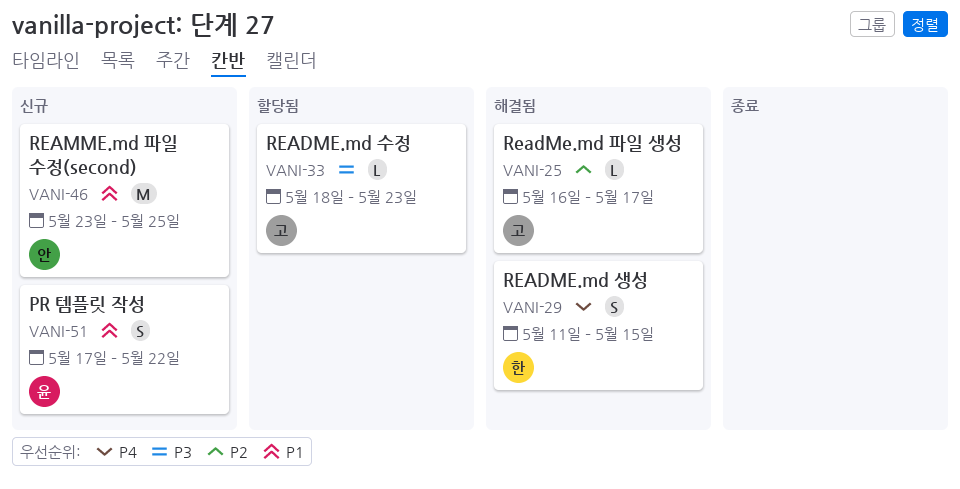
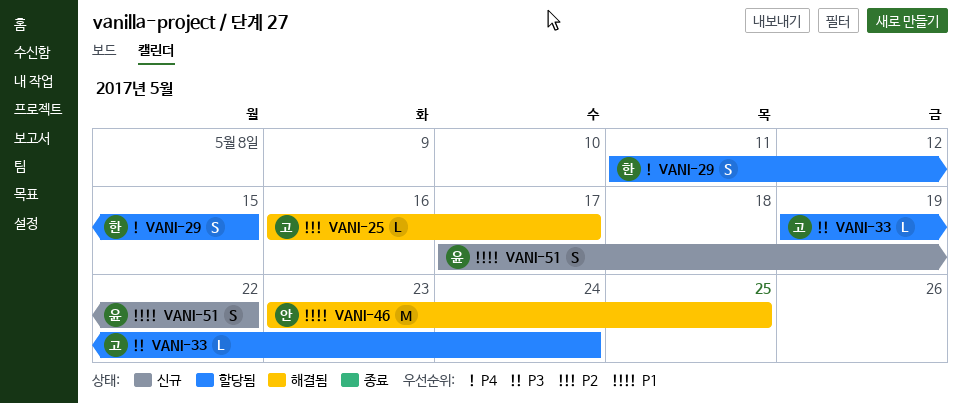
VANI-29, status: 해결됨 -> 할당됨
VANI-33, start: May 18 -> May 19
VANI-33, due: May 23 -> May 24
VANI-46, status: 신규 -> 해결됨

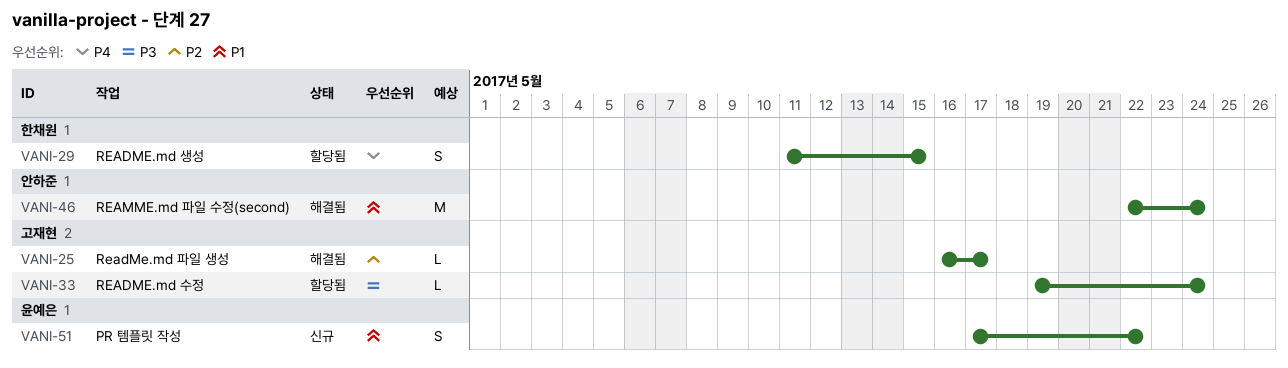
VANI-46, start: May 23 -> May 22
VANI-46, due: May 25 -> May 24

